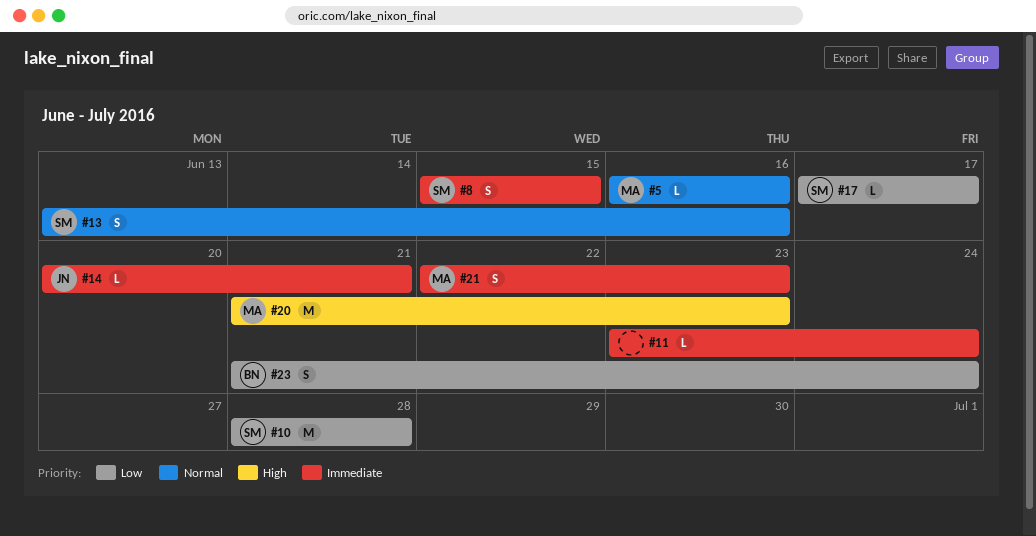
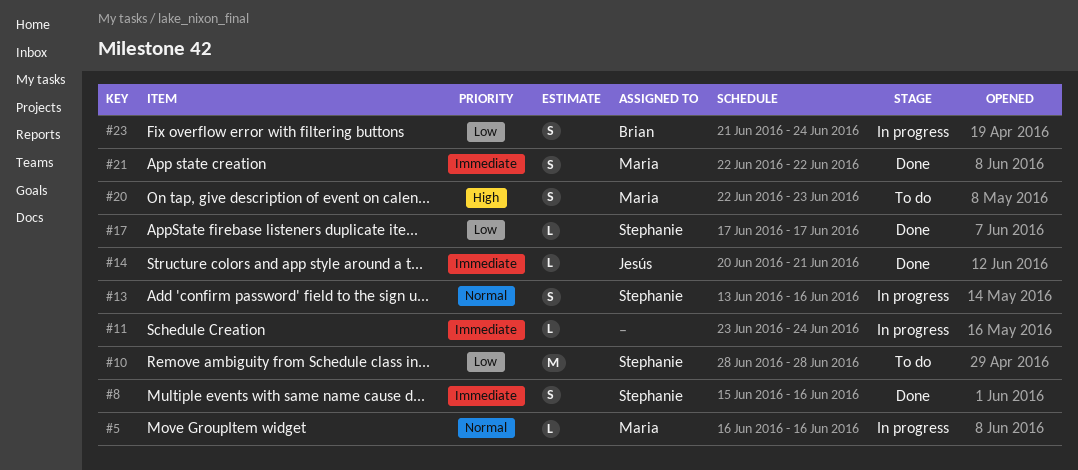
#8, due: Jun 15 -> Jun 16
#20, estimate: M -> S
#20, start: Jun 21 -> Jun 22
#21, due: Jun 23 -> Jun 22

